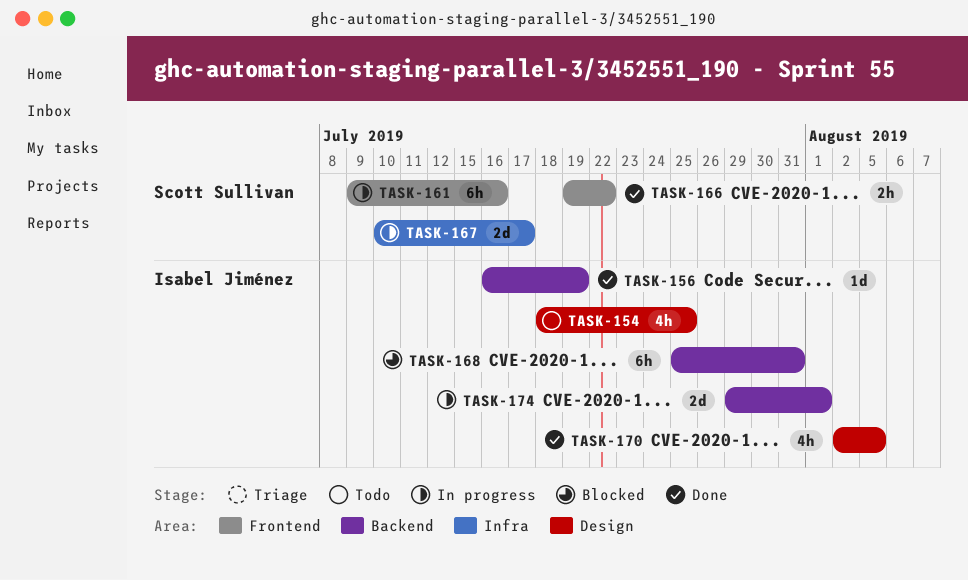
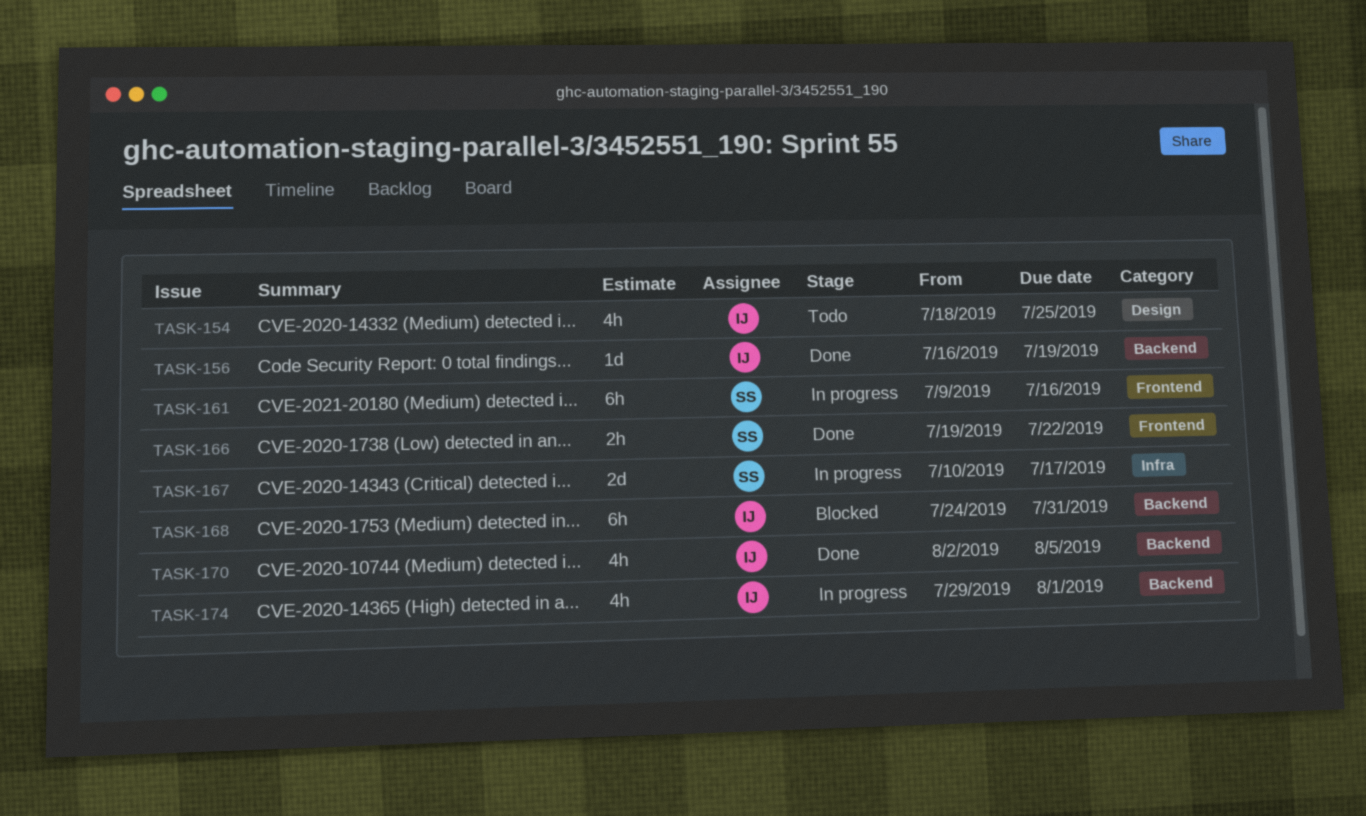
TASK-168, start: Jul 25 -> Jul 24
TASK-170, label: Design -> Backend
TASK-174, estimate: 2d -> 4h

